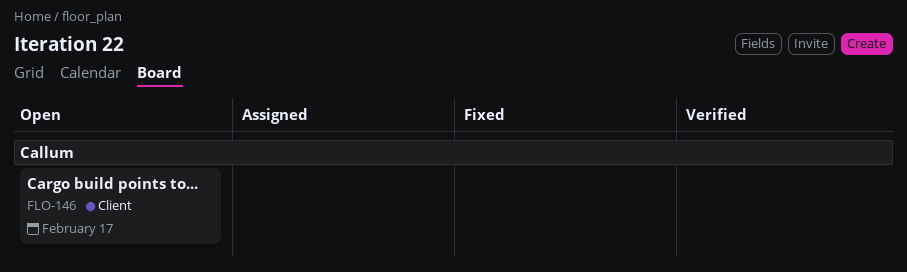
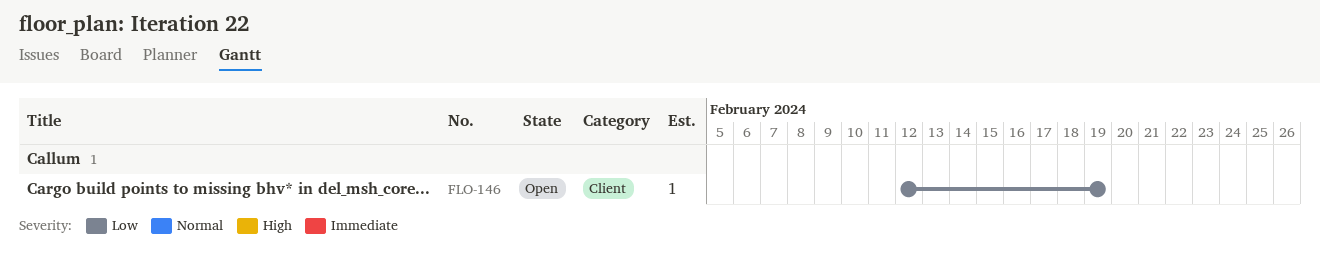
FLO-146, due: Feb 17 -> Feb 19

